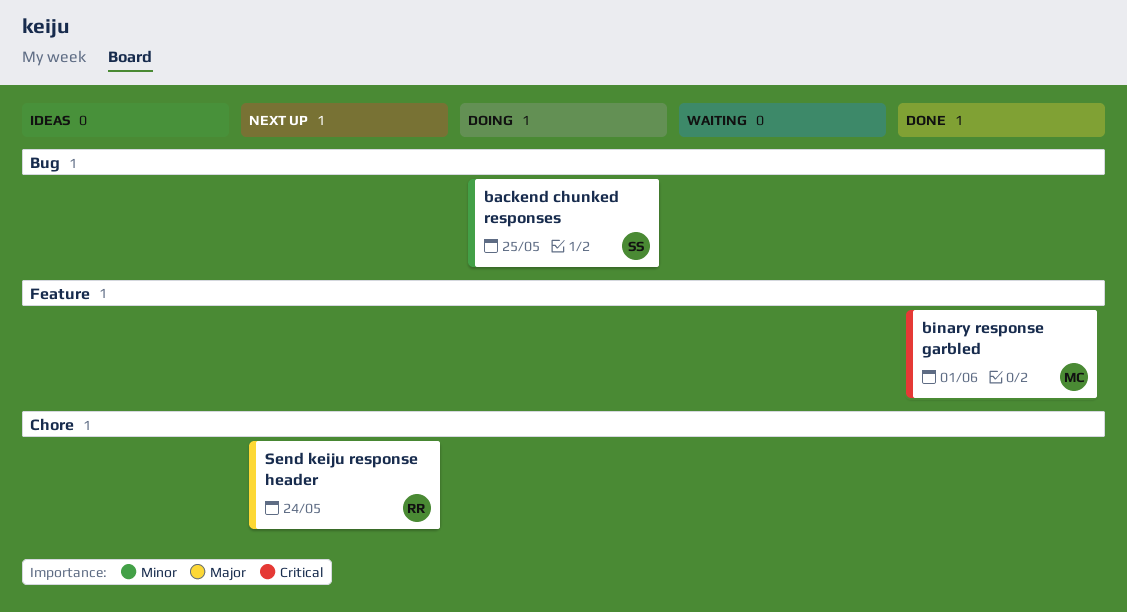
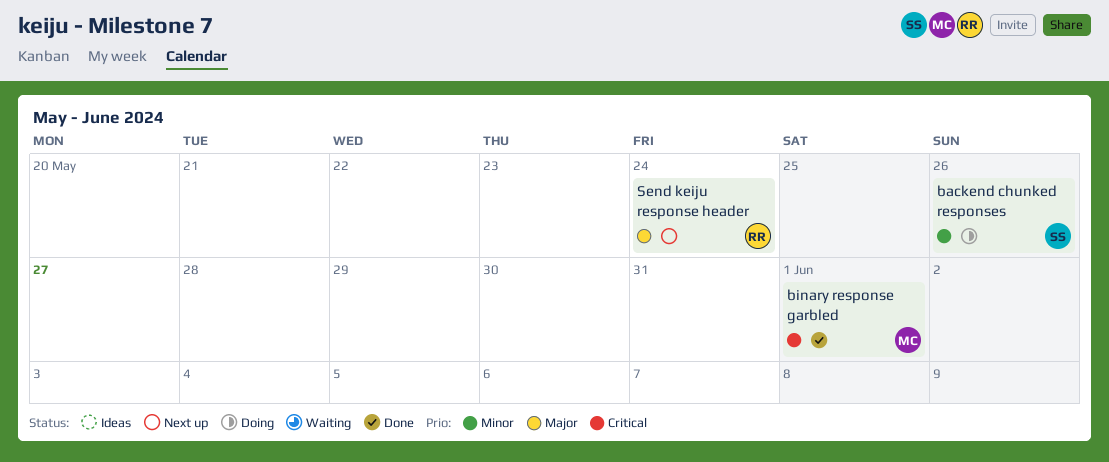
backend chunked responses, due: May 25 -> May 26

